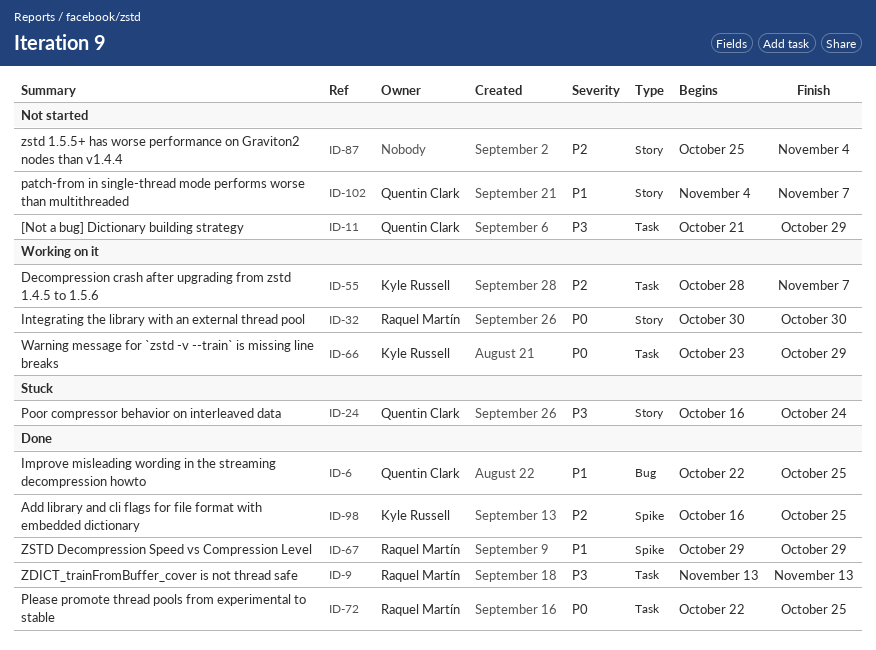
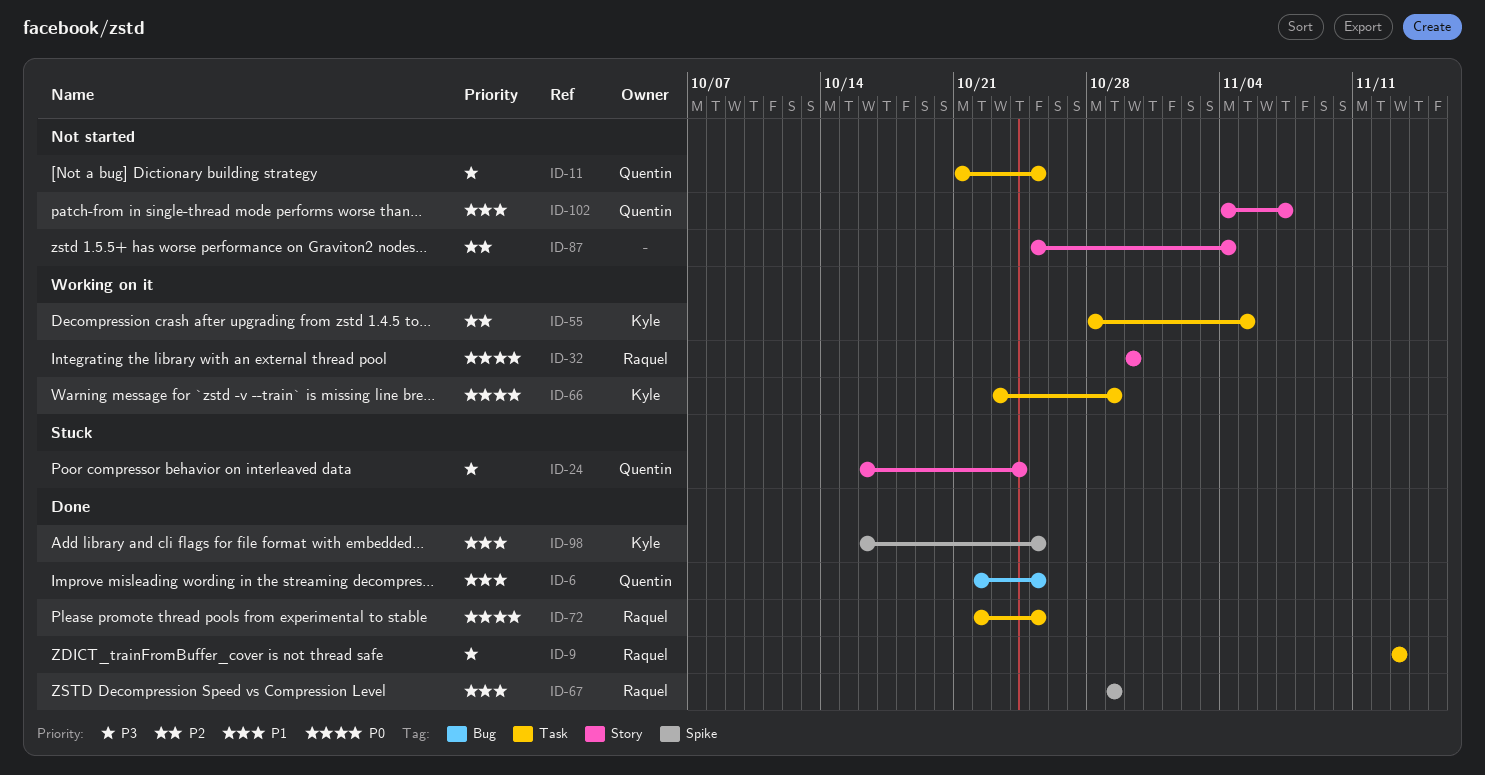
ID-11, due: Oct 29 -> Oct 25
ID-55, due: Nov 7 -> Nov 5
ID-98, priority: P2 -> P1

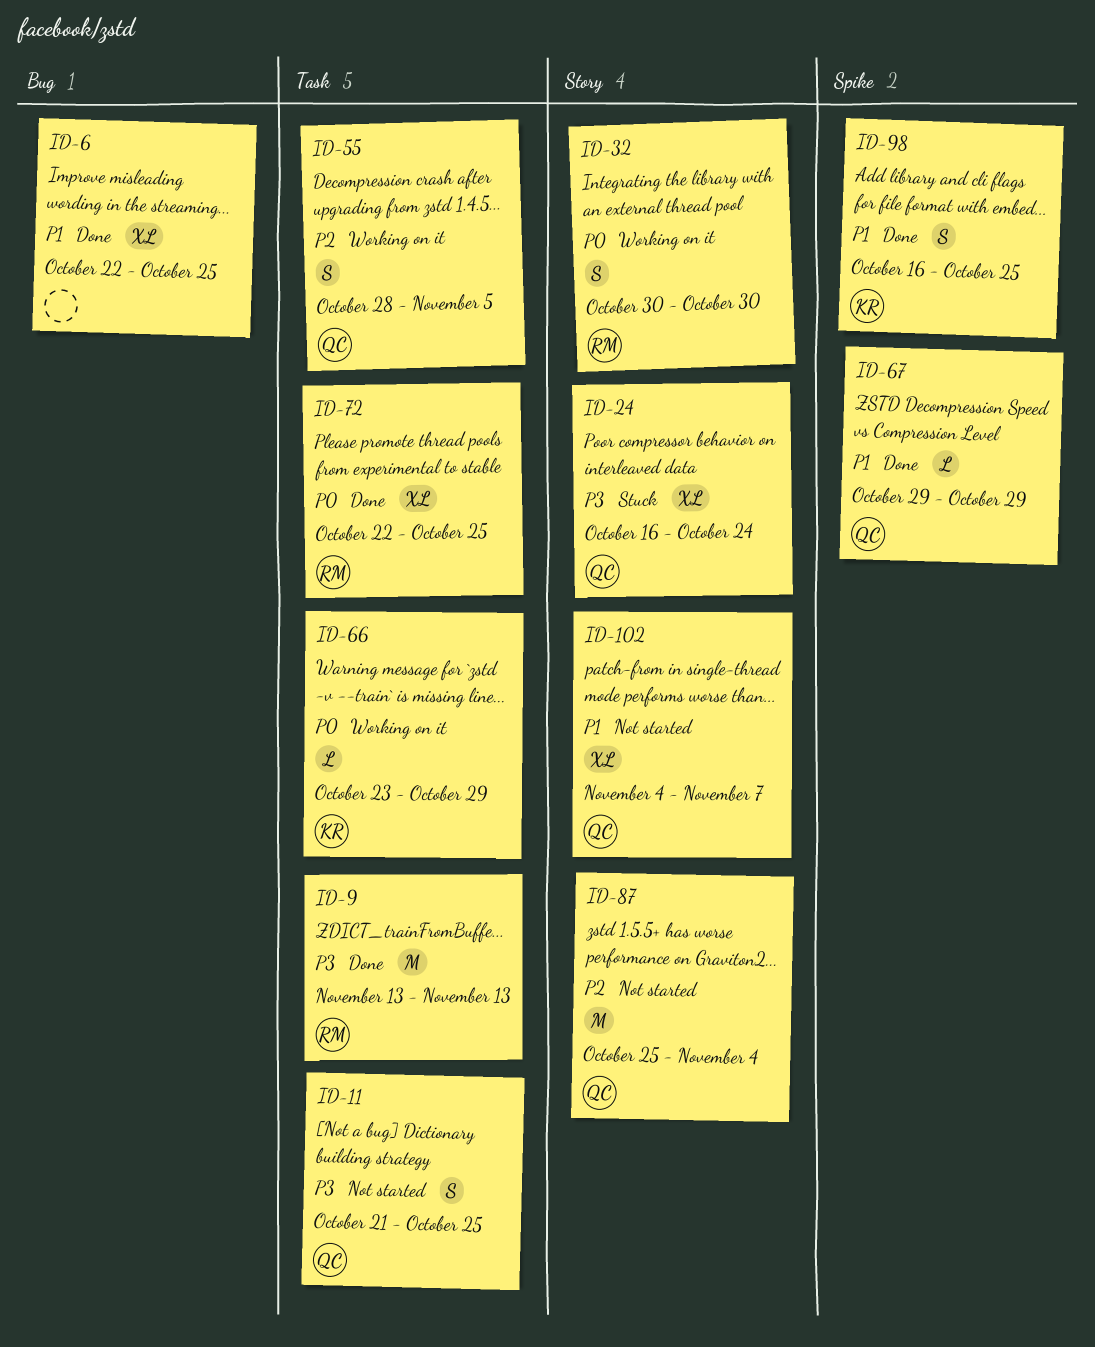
ID-6, owner: Quentin -> none
ID-55, owner: Kyle -> Quentin
ID-67, owner: Raquel -> Quentin
ID-87, owner: none -> Quentin

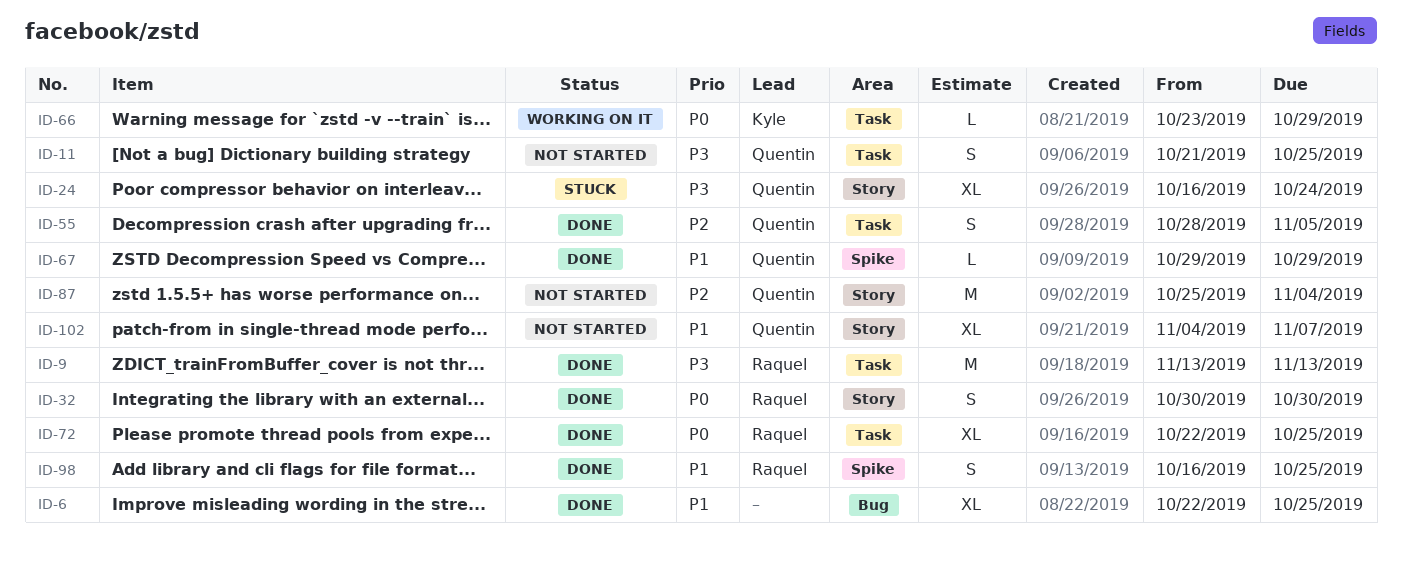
ID-32, status: Working on it -> Done
ID-55, status: Working on it -> Done
ID-98, owner: Kyle -> Raquel

